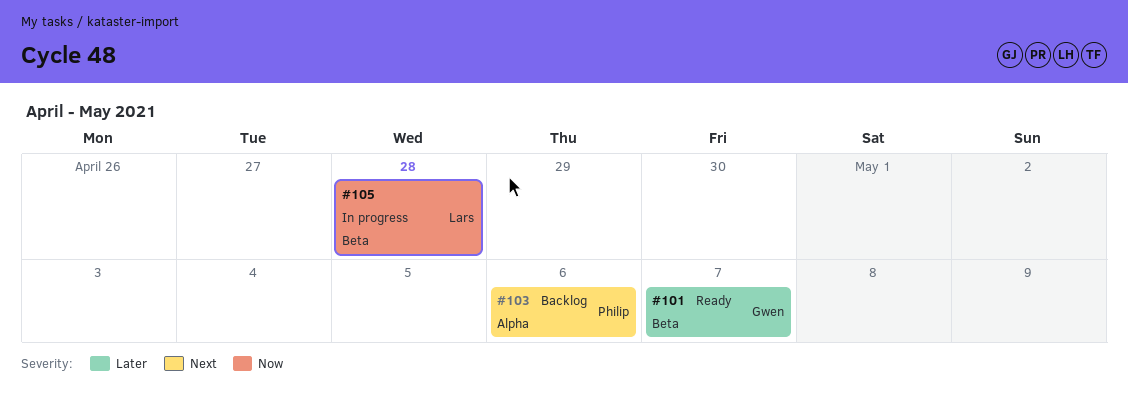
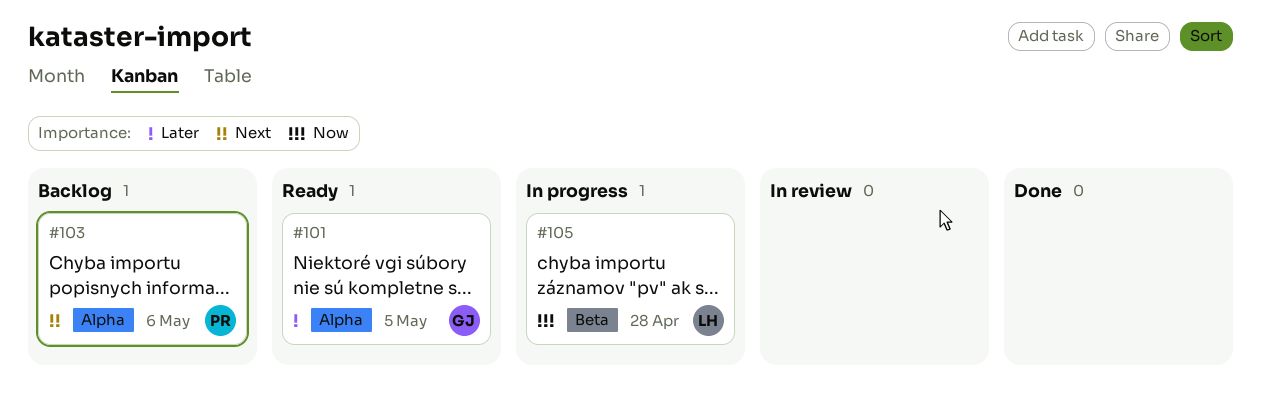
#101, label: Beta -> Alpha
#101, due: May 7 -> May 5

